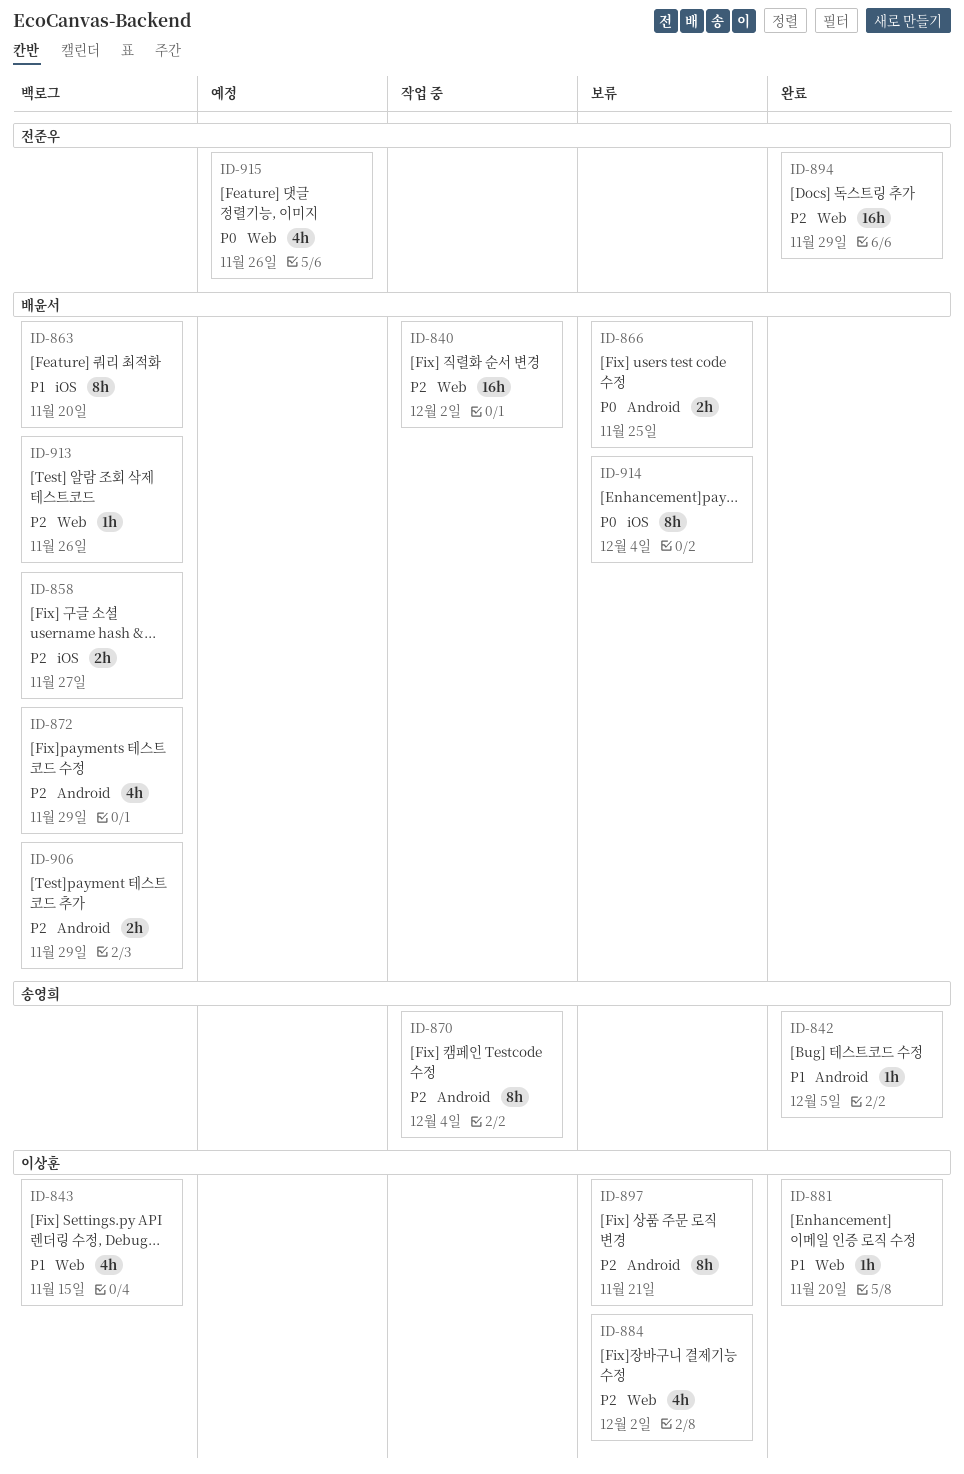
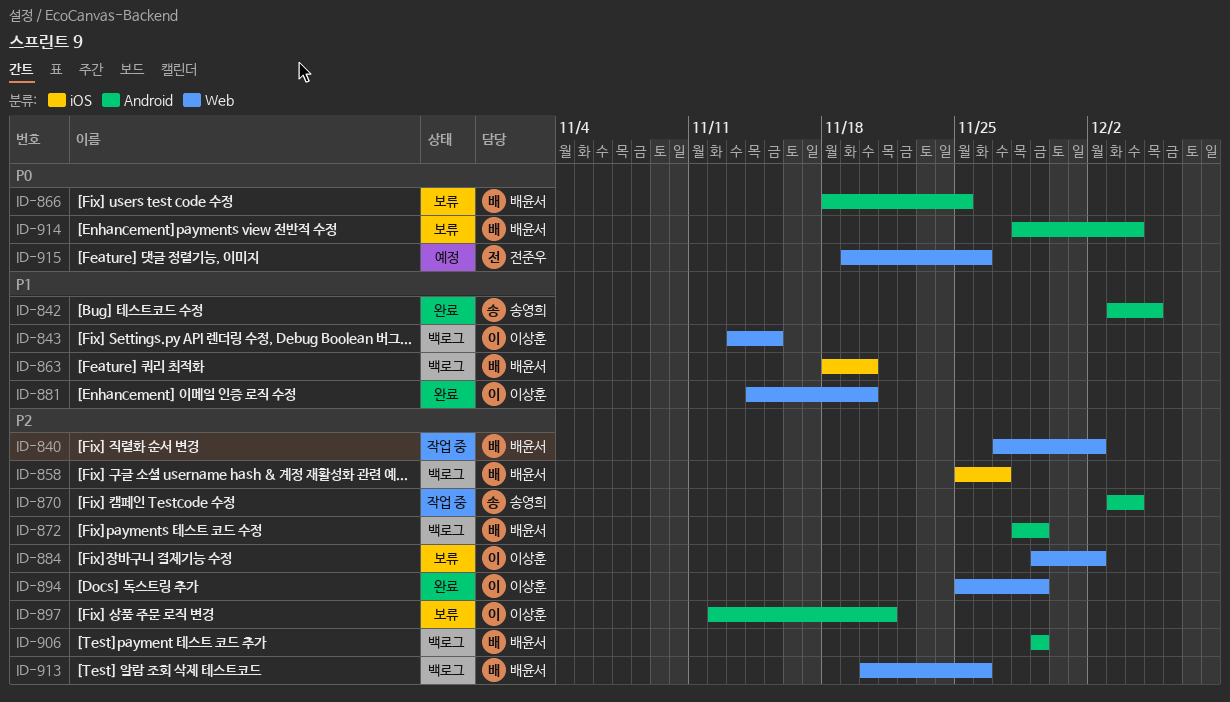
ID-894, owner: 전준우 -> 이상훈
ID-914, label: iOS -> Android

